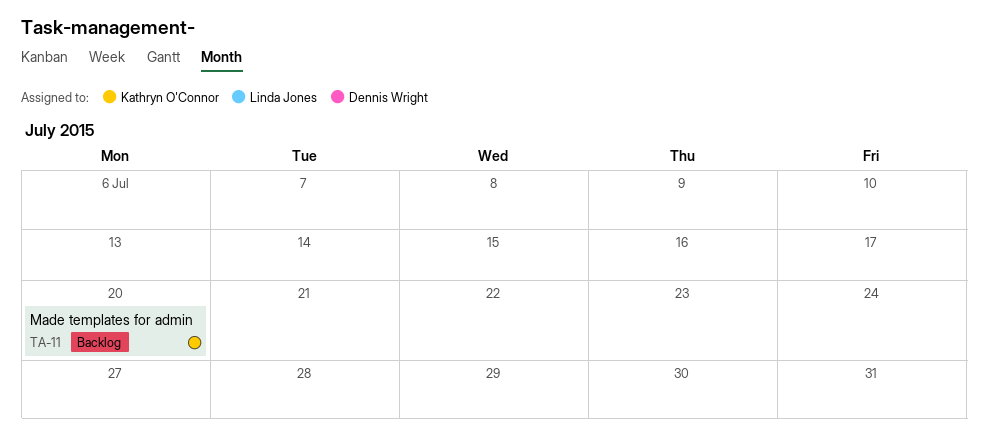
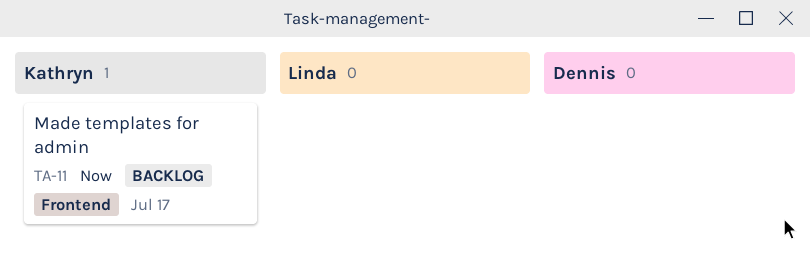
TA-11, due: Jul 20 -> Jul 17

